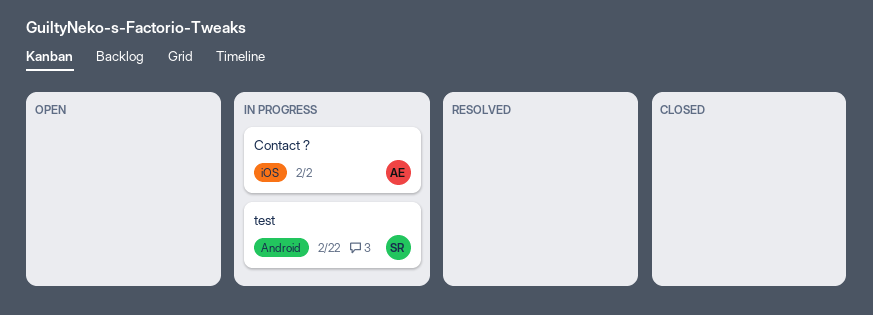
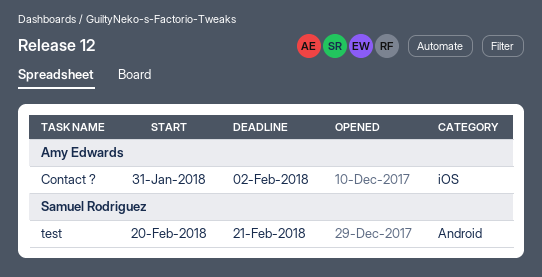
test, due: Feb 22 -> Feb 21

